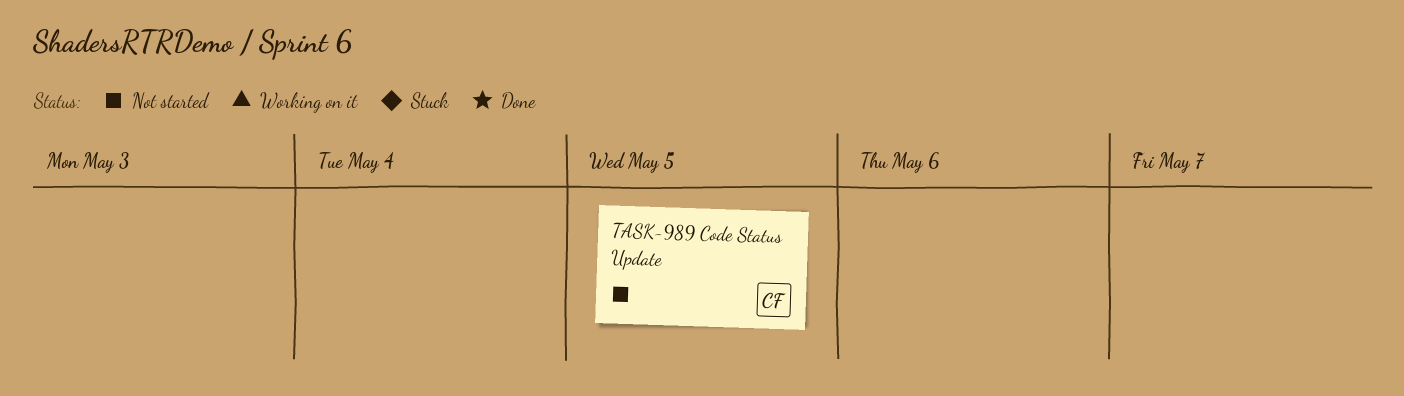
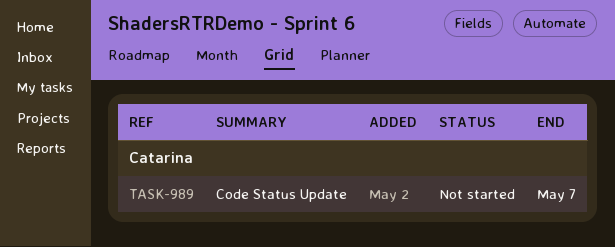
TASK-989, due: May 5 -> May 7

